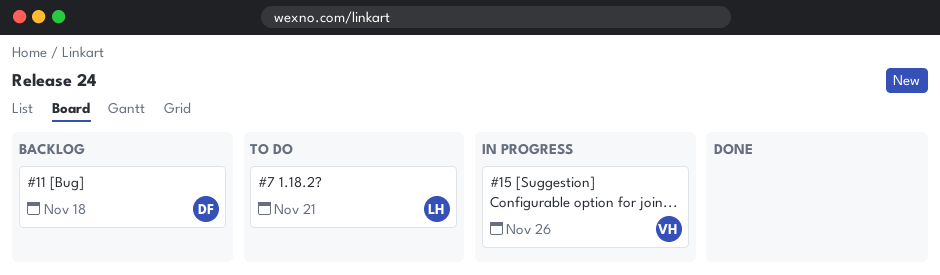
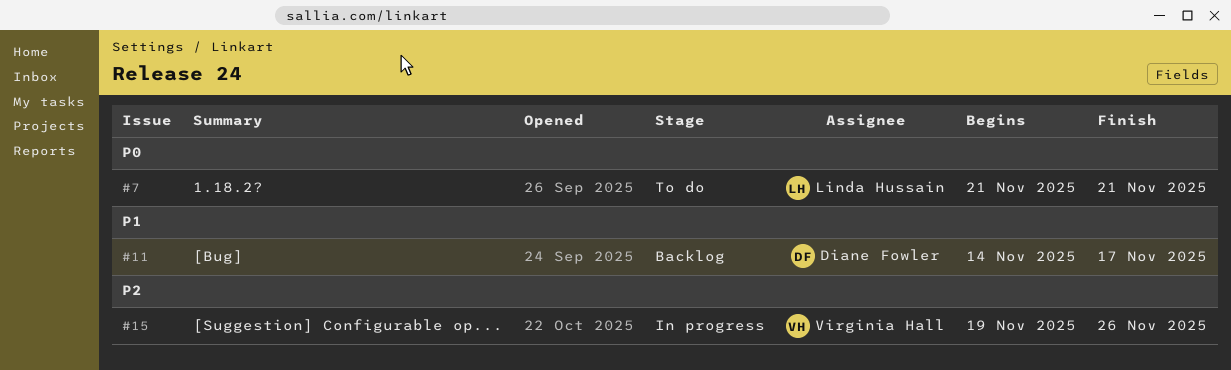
#11, due: Nov 18 -> Nov 17

